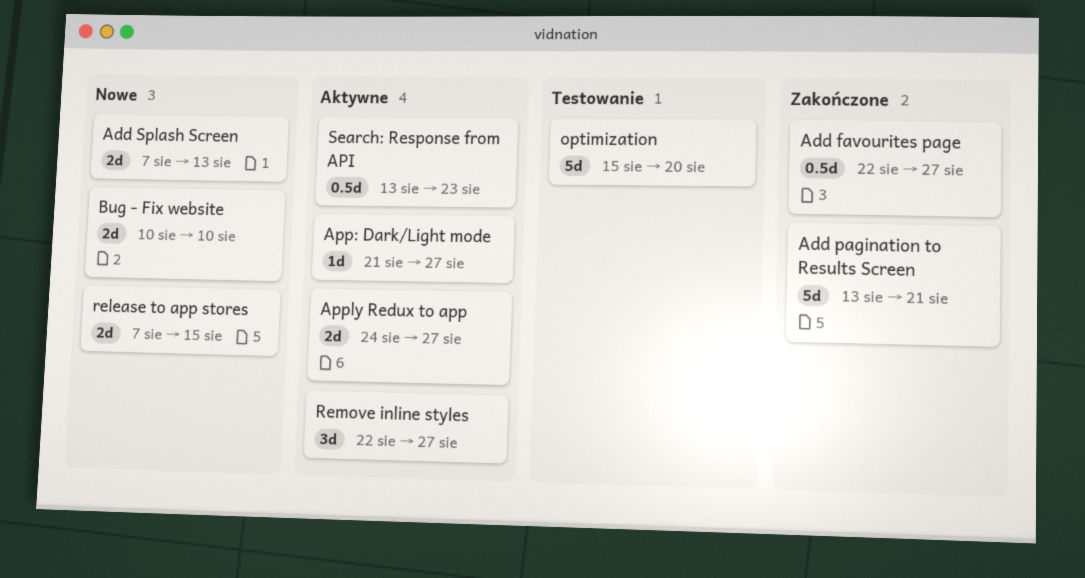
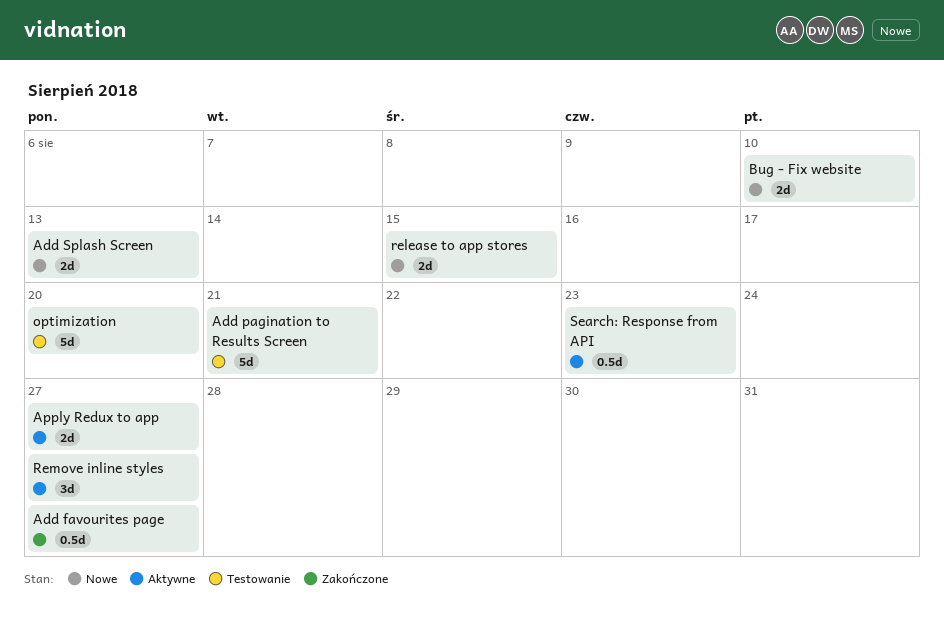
Add pagination to Results Screen, status: Zakończone -> Testowanie
App: Dark/Light mode: present -> none

